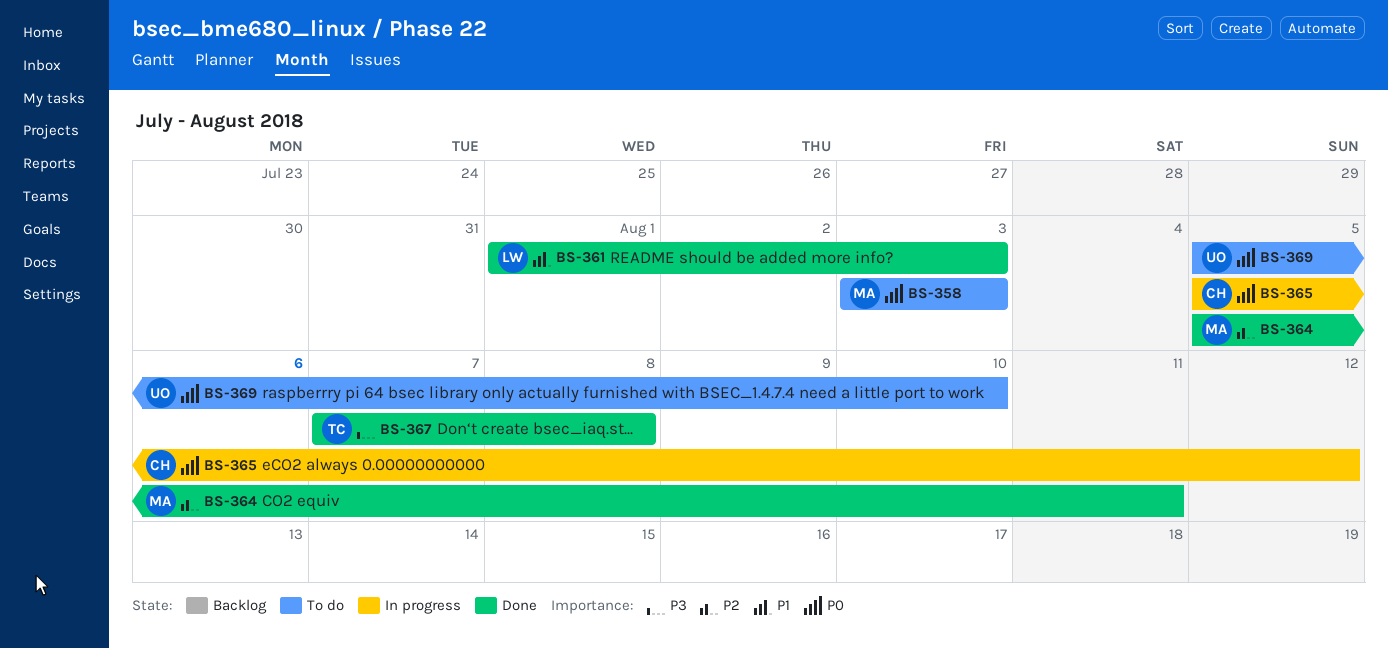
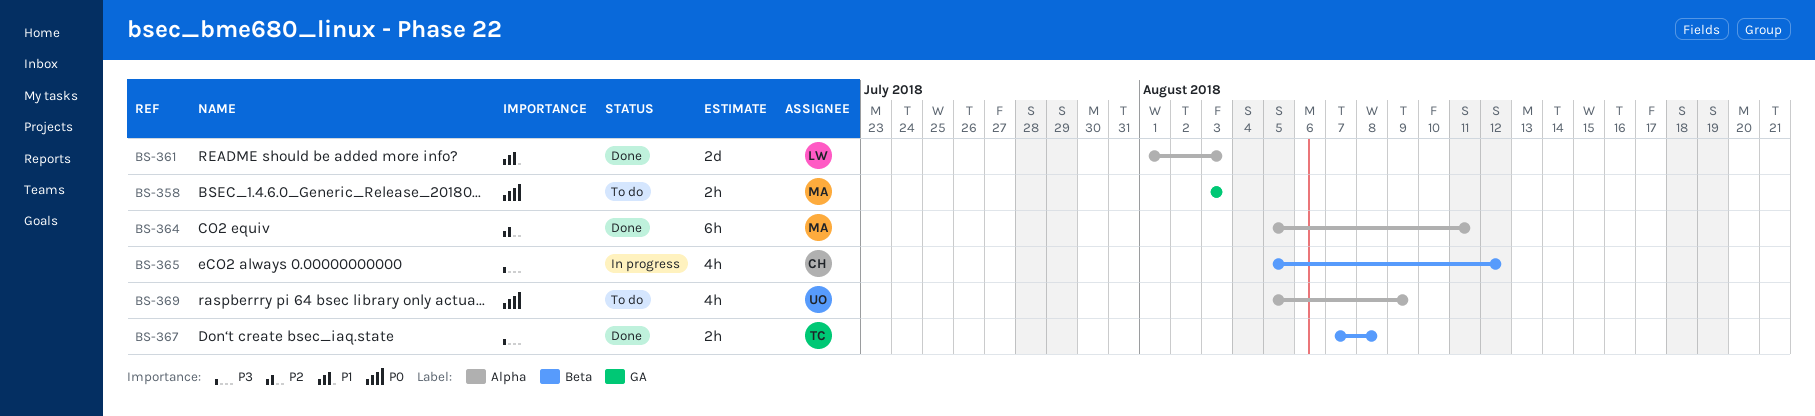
BS-365, priority: P0 -> P3
BS-369, due: Aug 10 -> Aug 9

